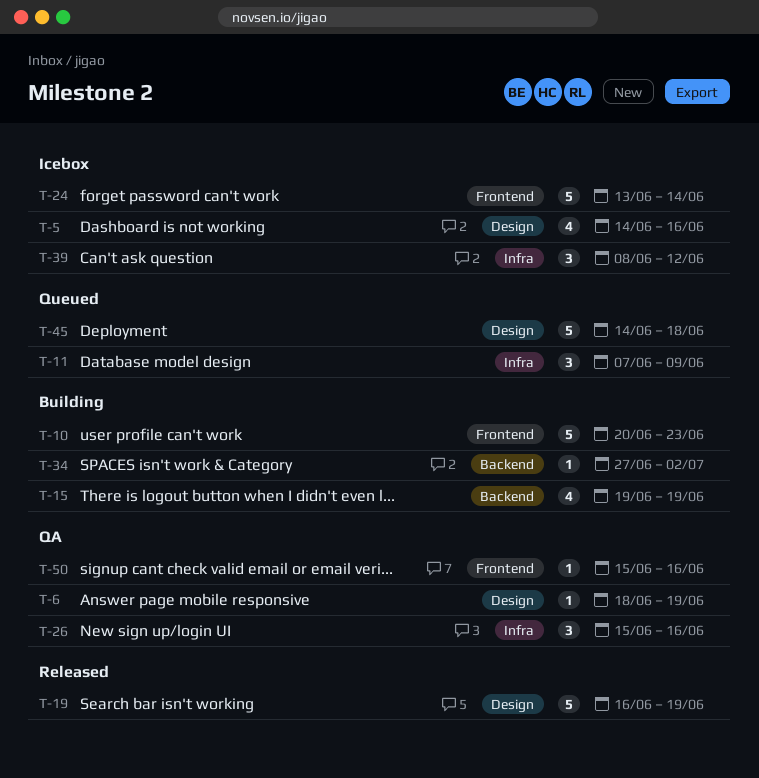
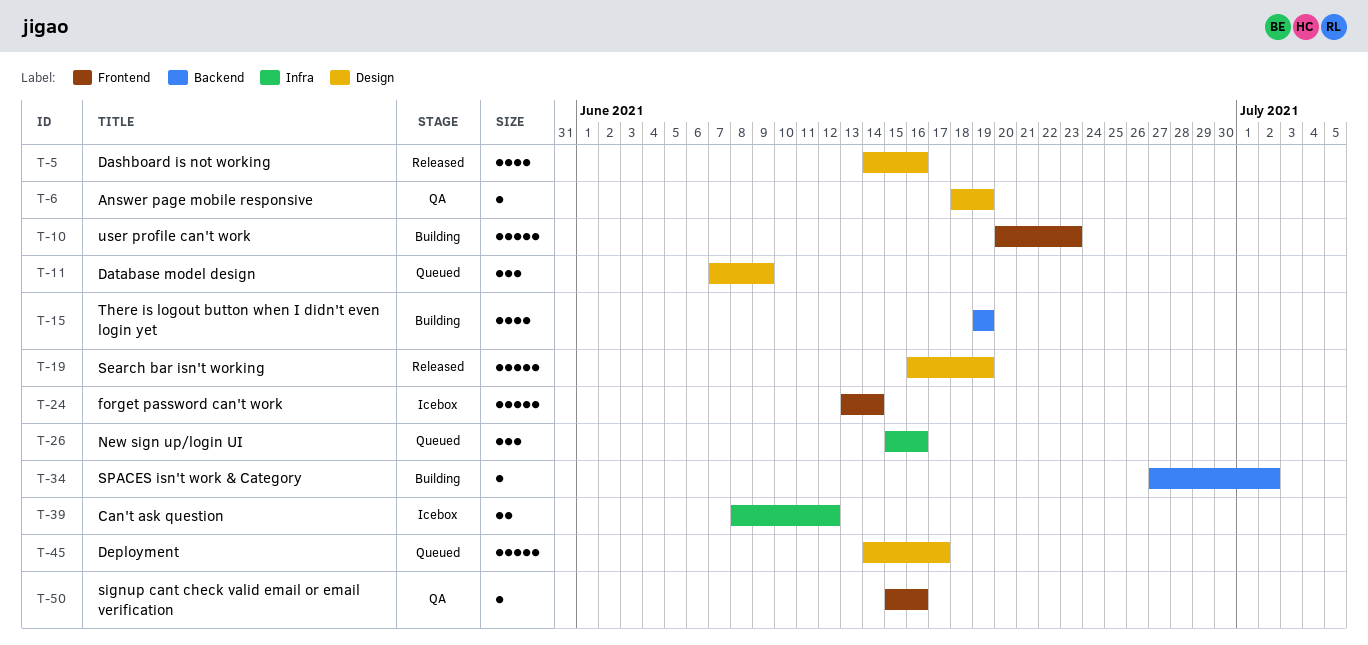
T-5, status: Icebox -> Released
T-11, label: Infra -> Design
T-26, status: QA -> Queued
T-39, estimate: 3 -> 2
T-45, due: Jun 18 -> Jun 17

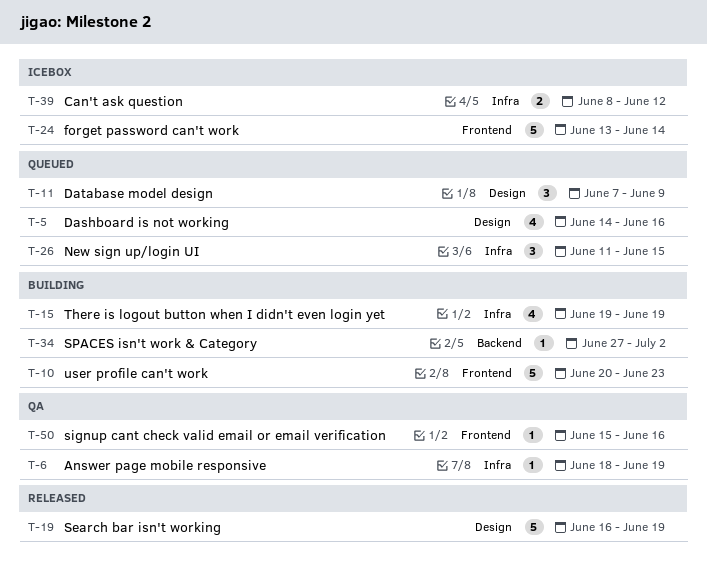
T-5, status: Released -> Queued
T-6, label: Design -> Infra
T-15, label: Backend -> Infra
T-26, start: Jun 15 -> Jun 11
T-26, due: Jun 16 -> Jun 15
T-45: present -> none

